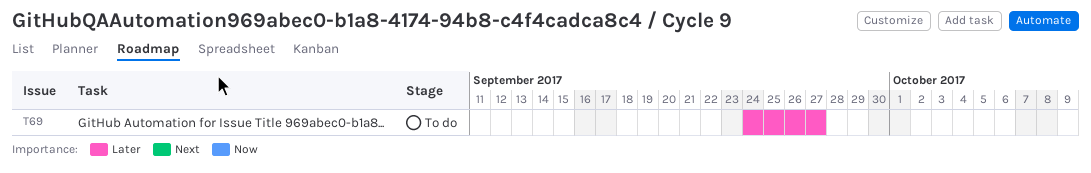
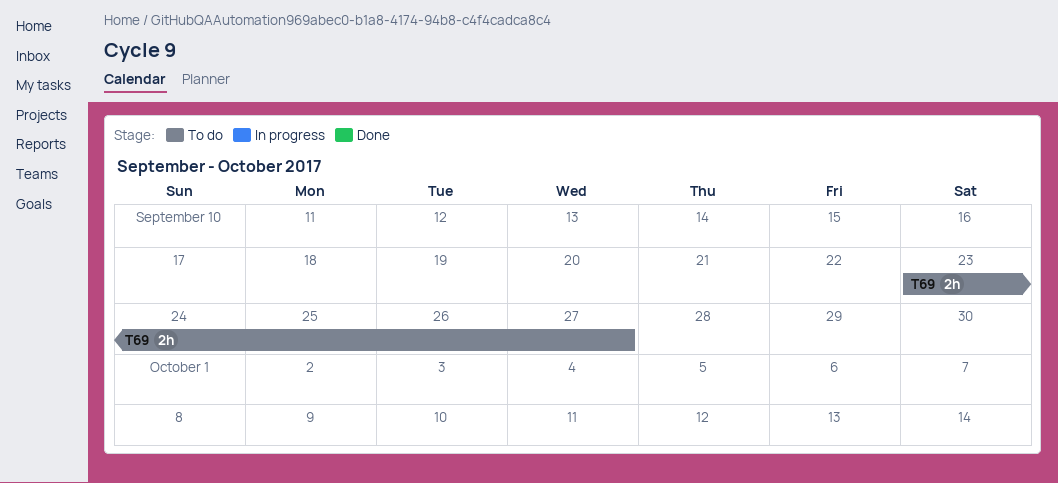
T69, start: Sep 24 -> Sep 23

